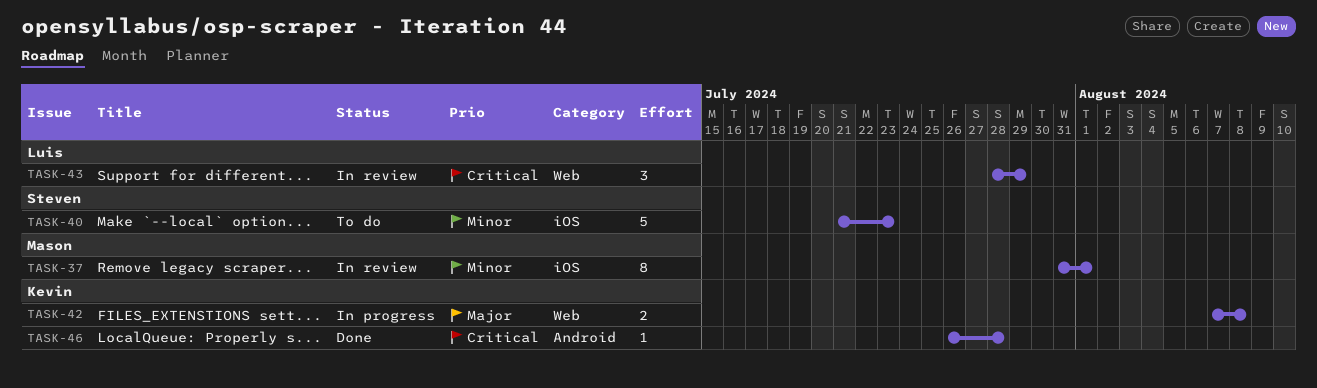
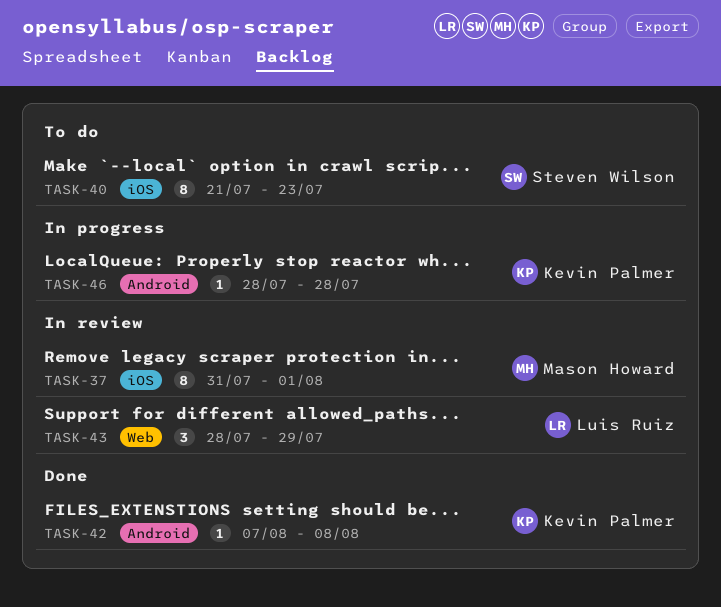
TASK-40, estimate: 5 -> 8
TASK-42, status: In progress -> Done
TASK-42, label: Web -> Android
TASK-42, estimate: 2 -> 1
TASK-46, status: Done -> In progress
TASK-46, start: Jul 26 -> Jul 28

